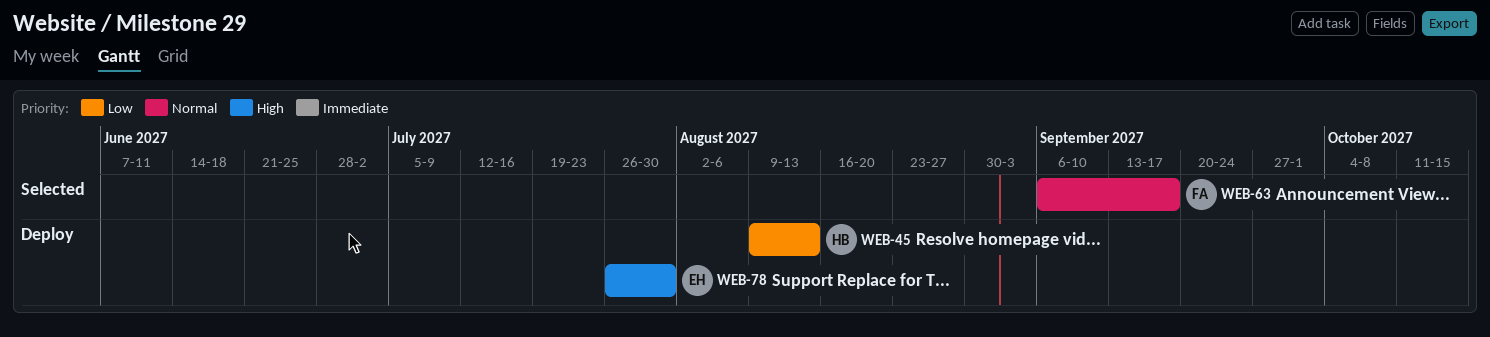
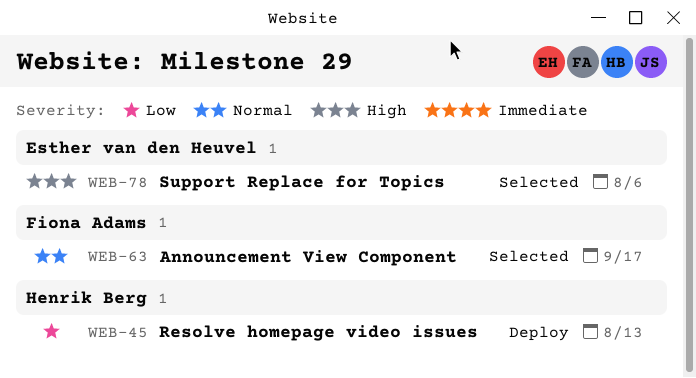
WEB-78, status: Deploy -> Selected
WEB-78, due: Jul 30 -> Aug 6

